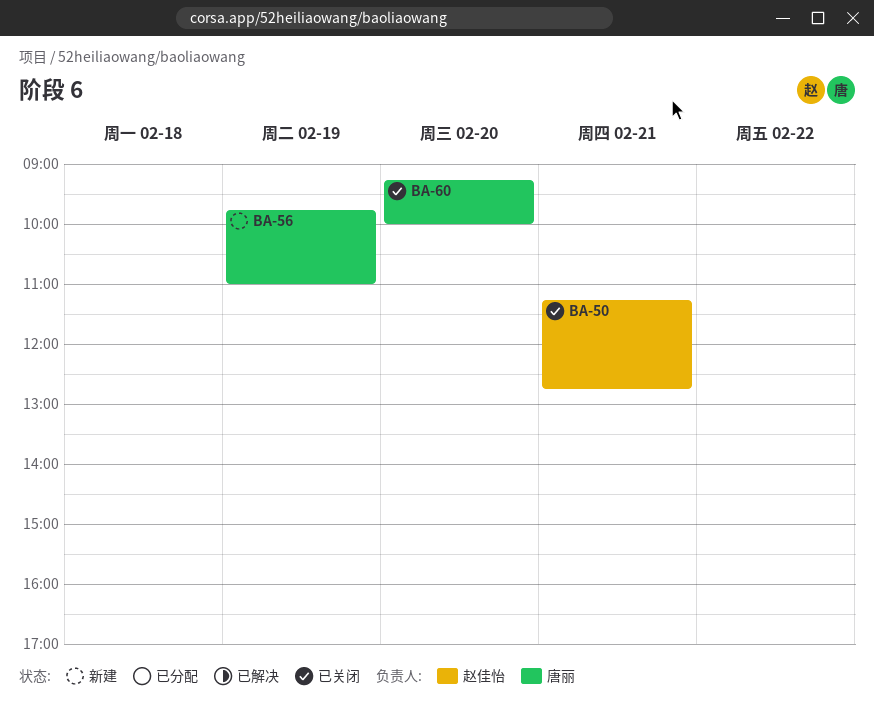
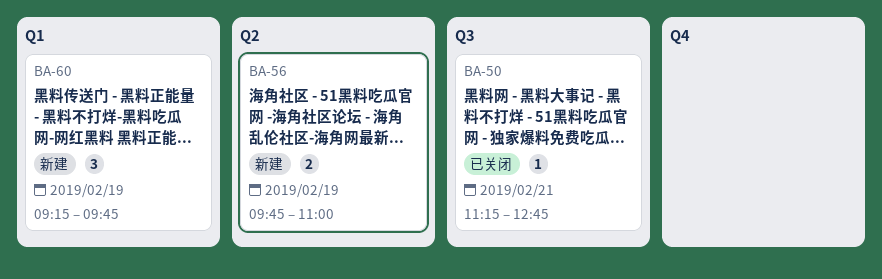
BA-60, status: 已关闭 -> 新建
BA-60, day: Feb 20 -> Feb 19
BA-60, ends: 10:00 -> 09:45

